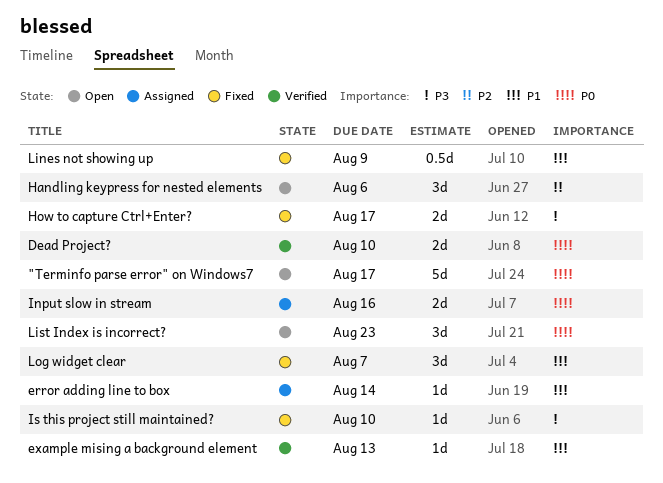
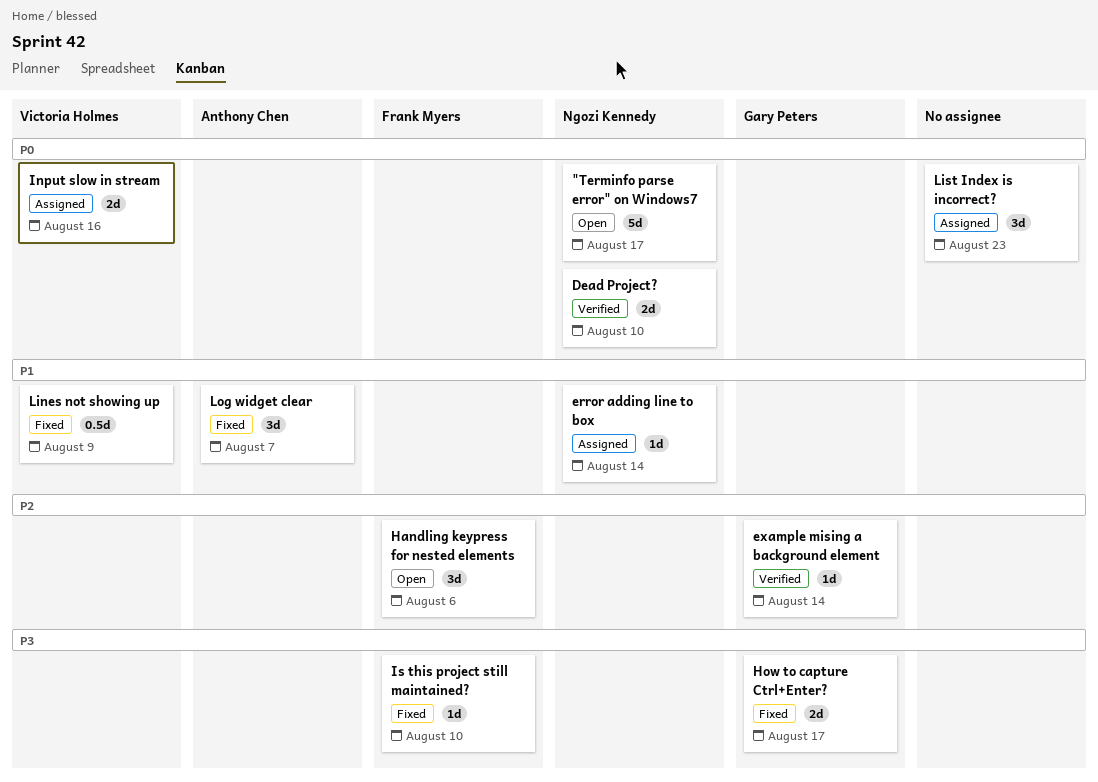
example mising a background element, priority: P1 -> P2
example mising a background element, due: Aug 13 -> Aug 14
List Index is incorrect?, status: Open -> Assigned

